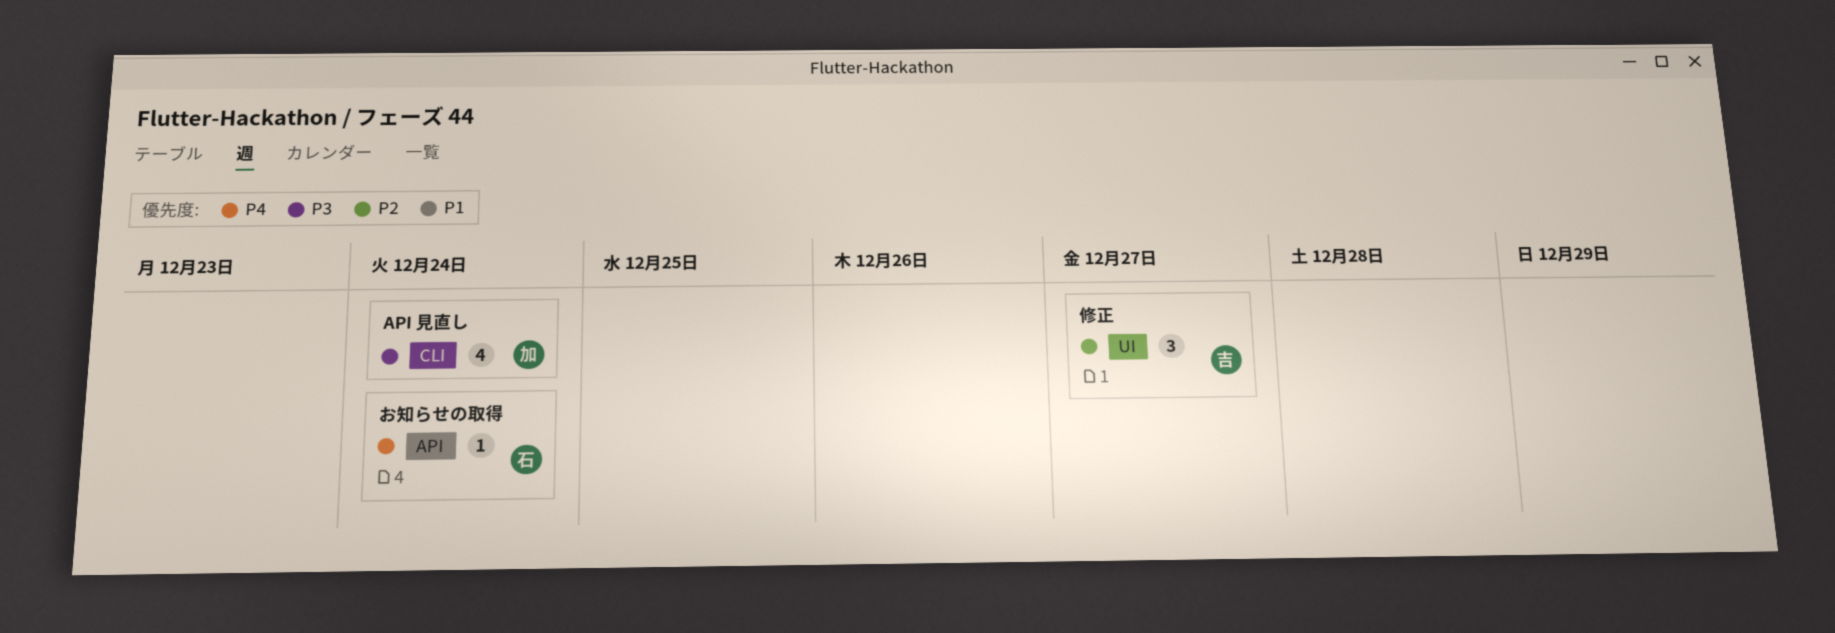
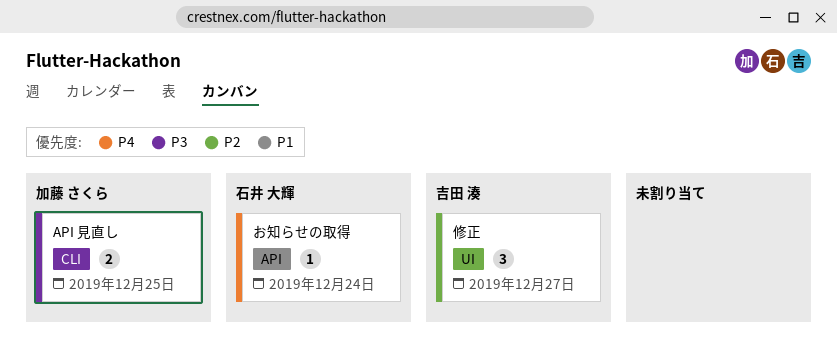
API 見直し, estimate: 4 -> 2
API 見直し, due: Dec 24 -> Dec 25

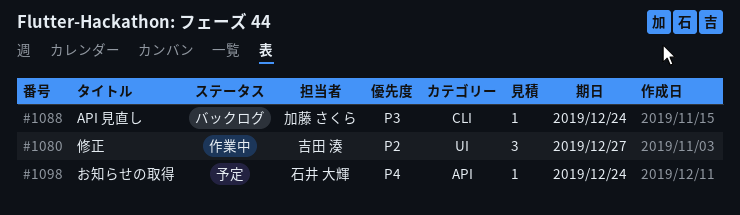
API 見直し, estimate: 2 -> 1
API 見直し, due: Dec 25 -> Dec 24

